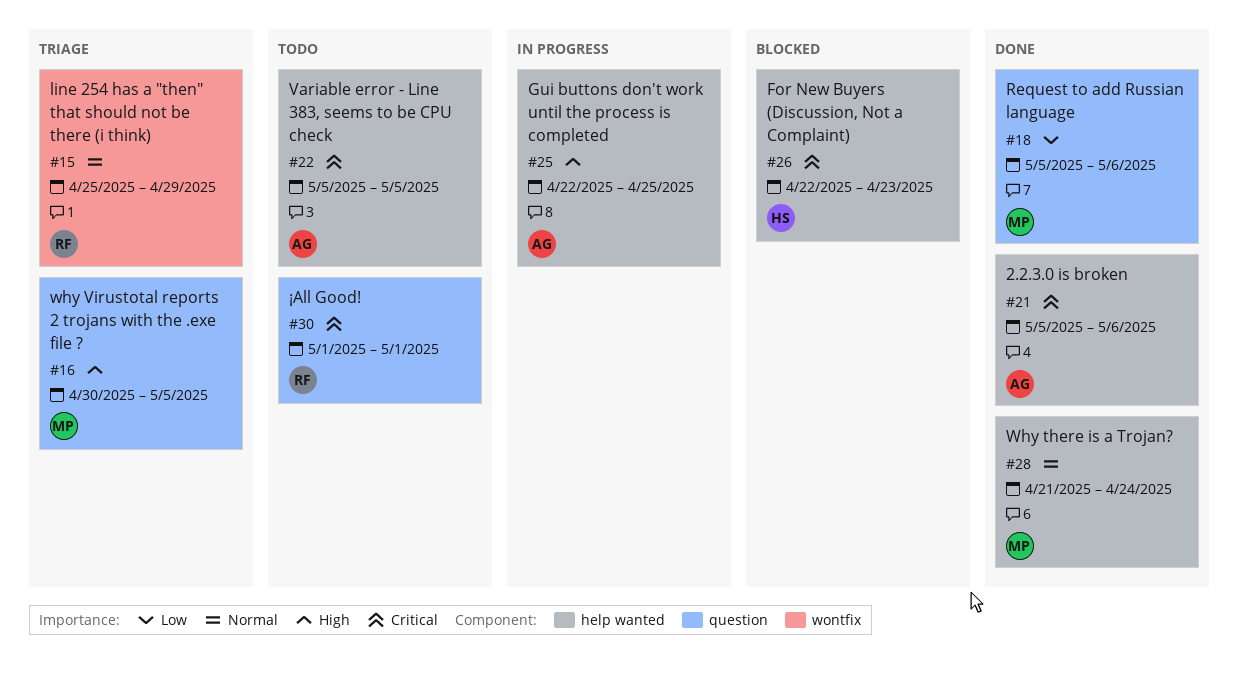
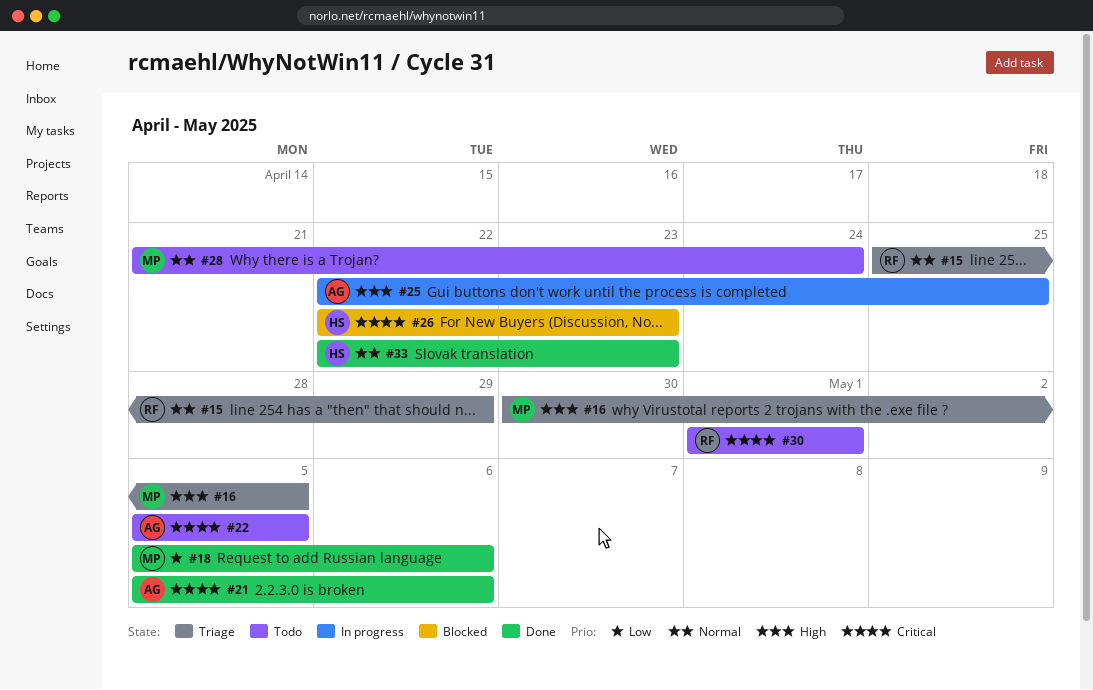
#28, status: Done -> Todo
#33: none -> present

